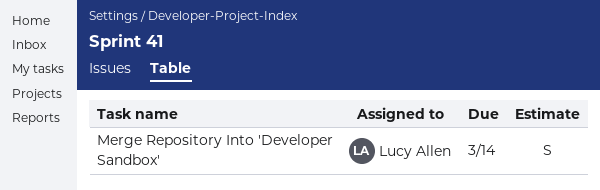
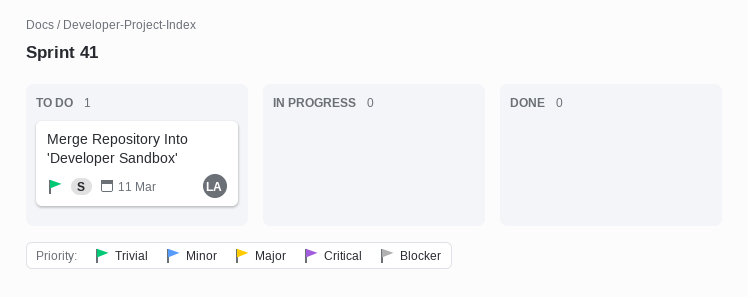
Merge Repository Into 'Developer Sandbox', due: Mar 14 -> Mar 11

